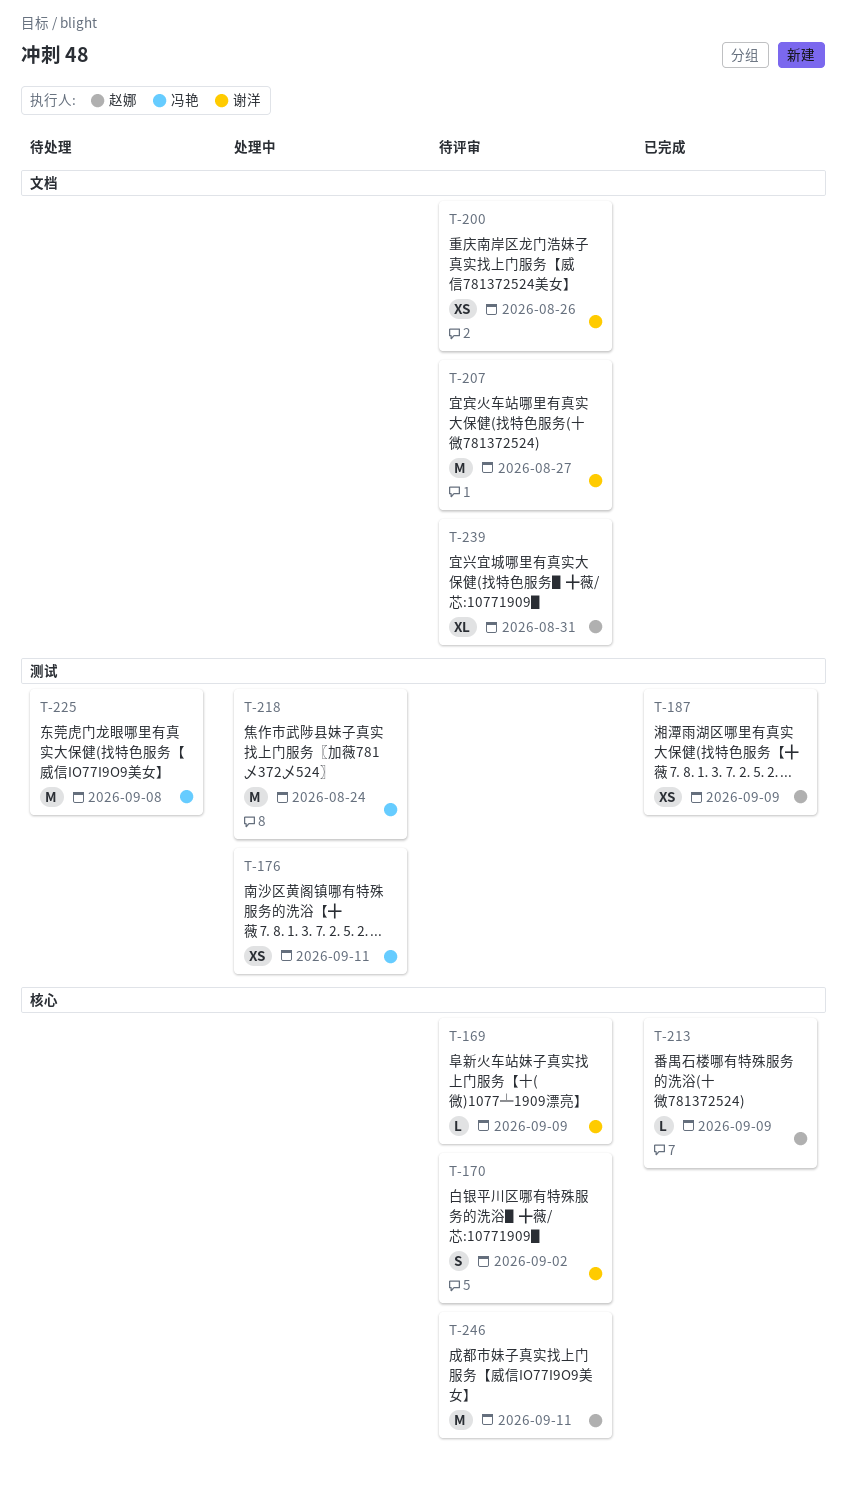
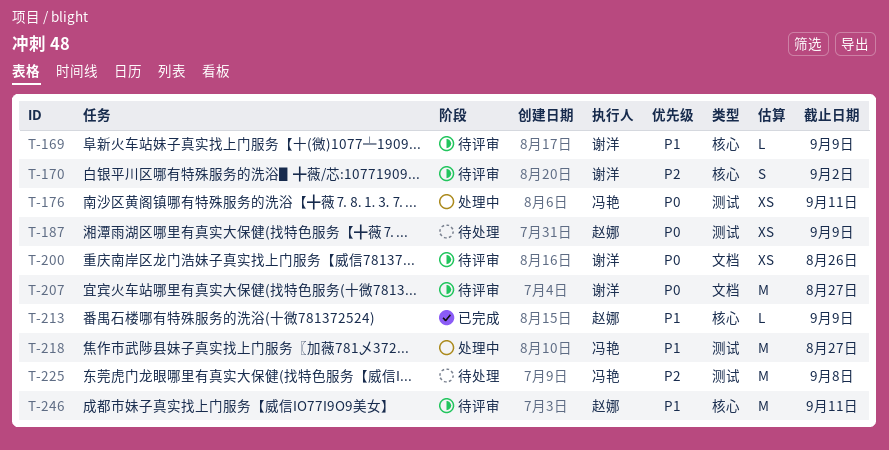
T-187, status: 已完成 -> 待处理
T-218, due: Aug 24 -> Aug 27
T-239: present -> none

